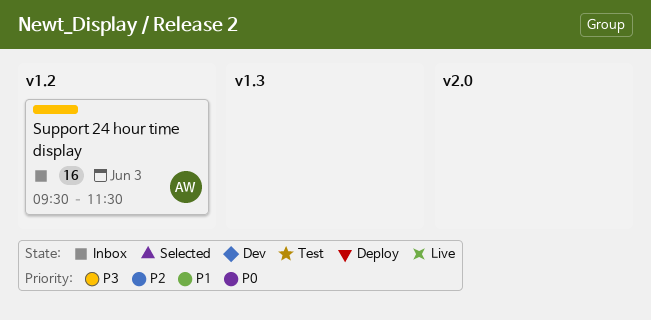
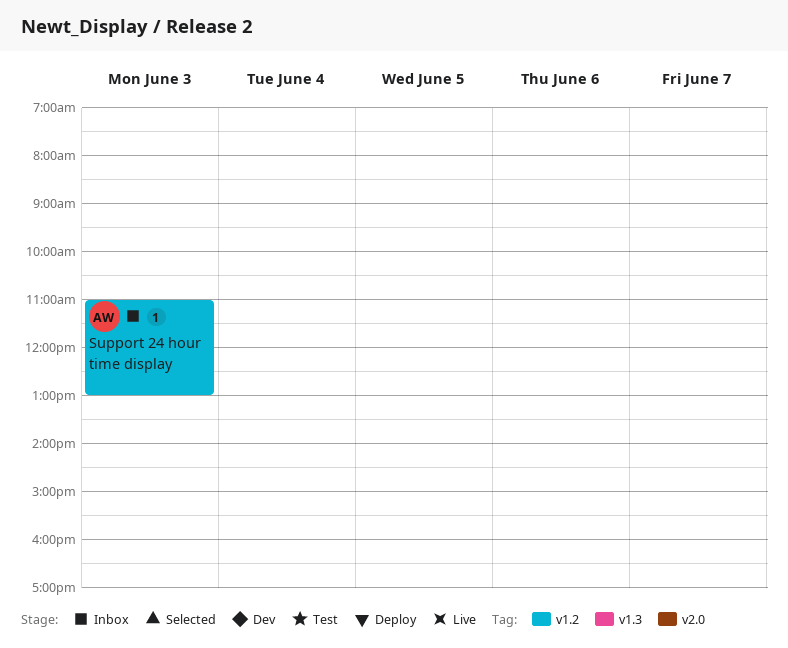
Support 24 hour time display, estimate: 16 -> 1
Support 24 hour time display, begins: 09:30 -> 11:00
Support 24 hour time display, ends: 11:30 -> 13:00

